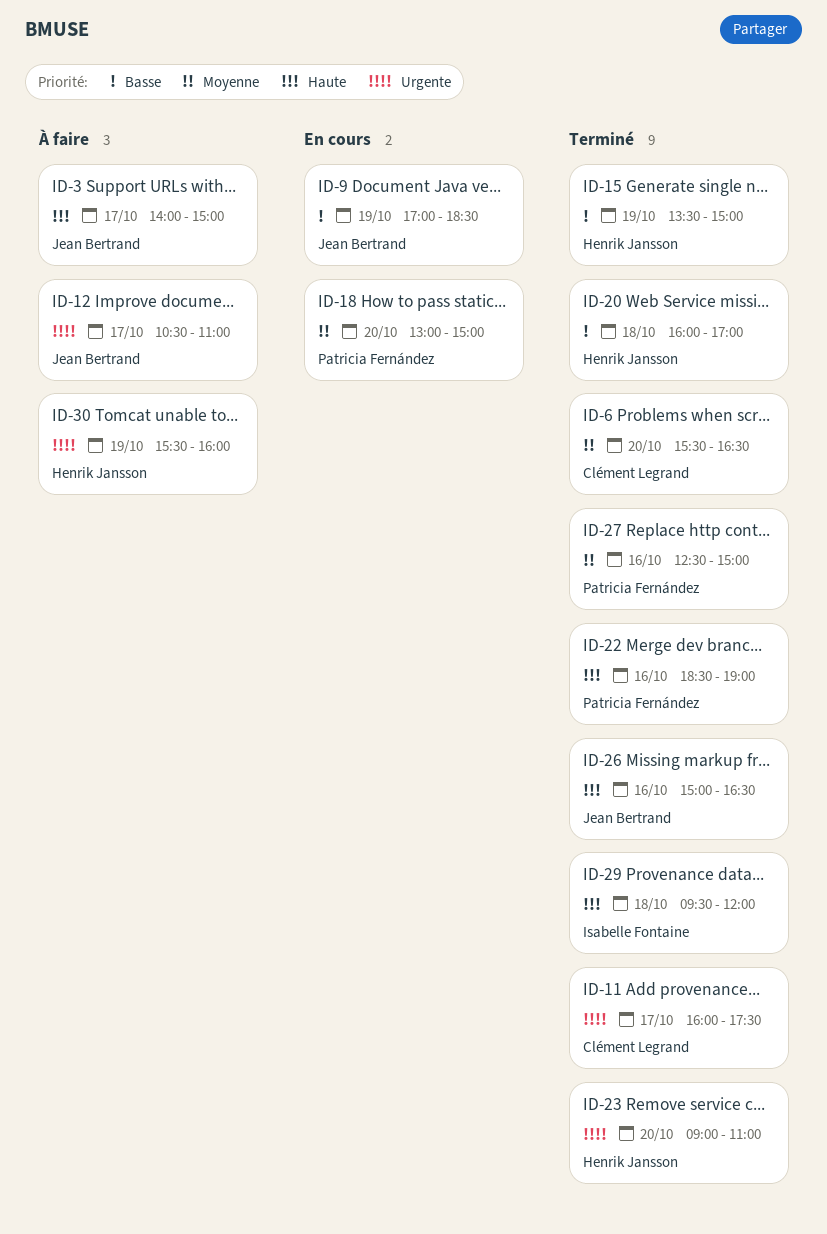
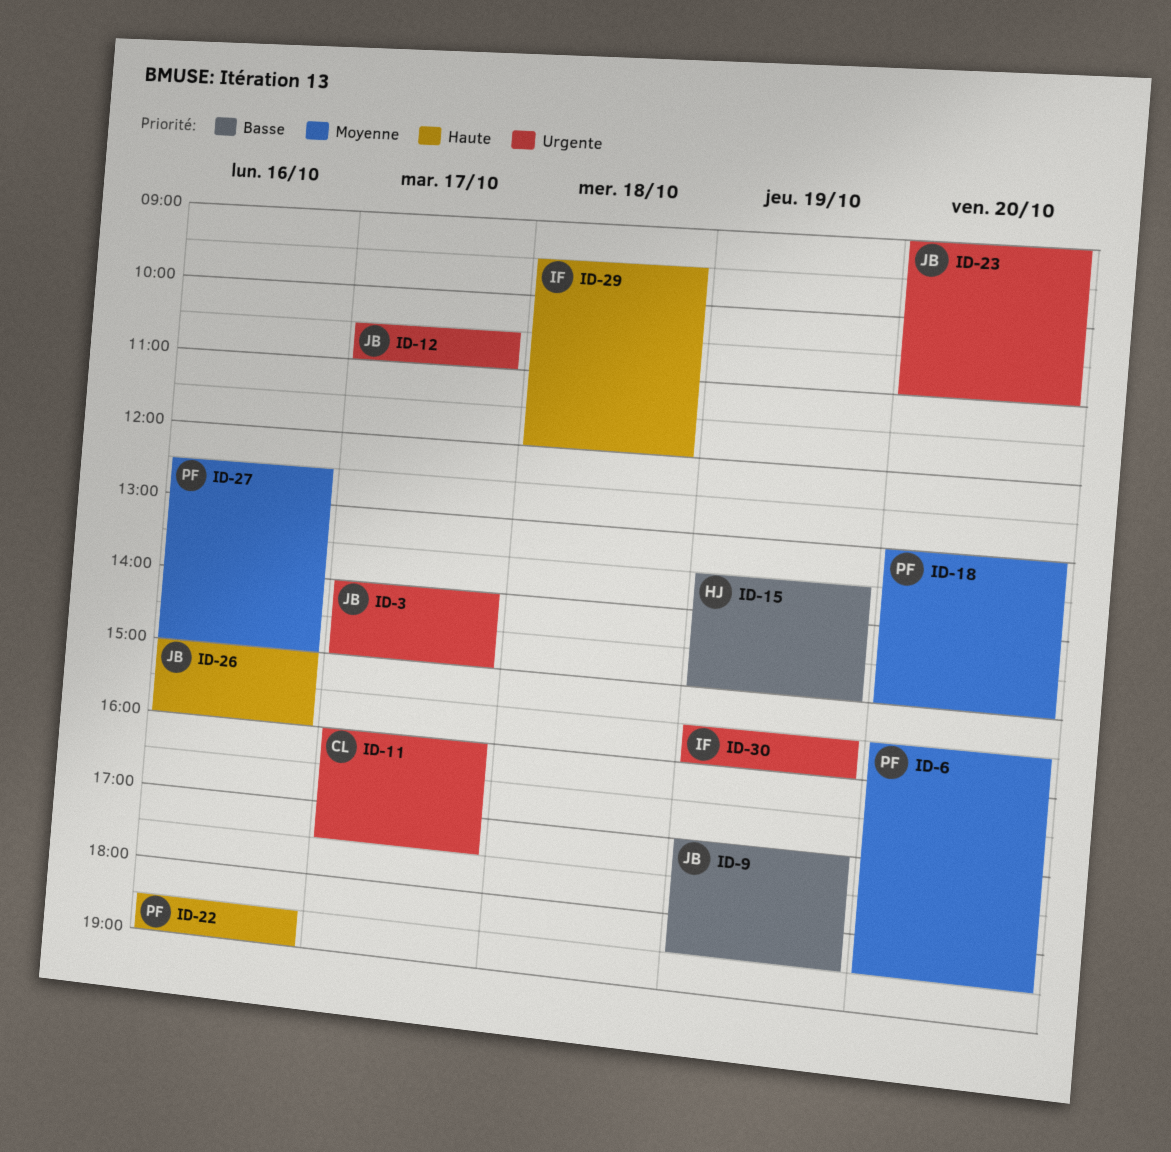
ID-3, priority: Haute -> Urgente
ID-6, owner: Clément Legrand -> Patricia Fernández
ID-6, ends: 16:30 -> 18:30
ID-20: present -> none
ID-23, owner: Henrik Jansson -> Jean Bertrand
ID-26, ends: 16:30 -> 16:00
ID-30, owner: Henrik Jansson -> Isabelle Fontaine

